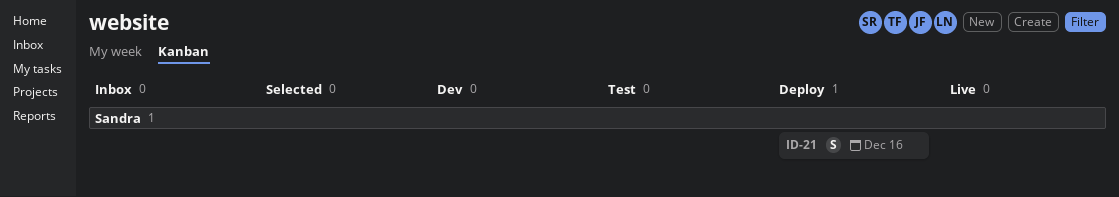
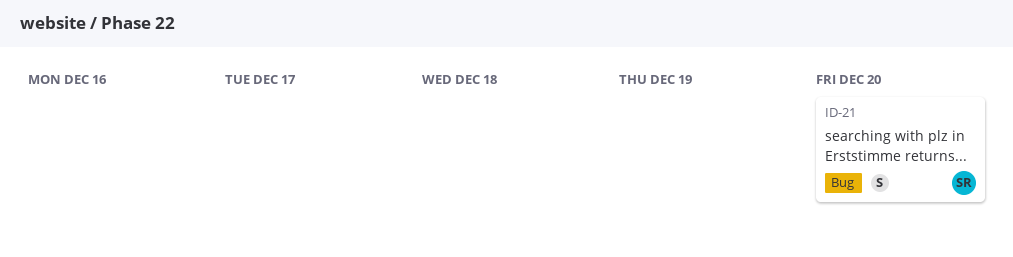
ID-21, due: Dec 16 -> Dec 20

